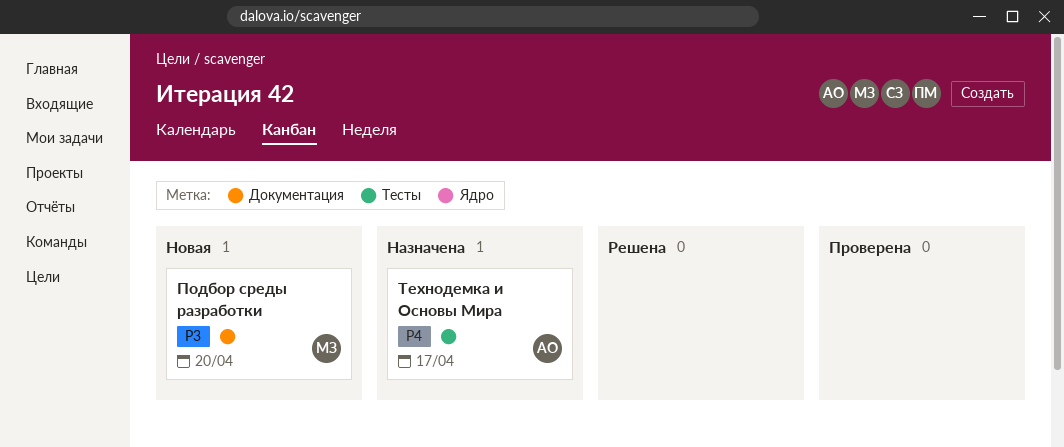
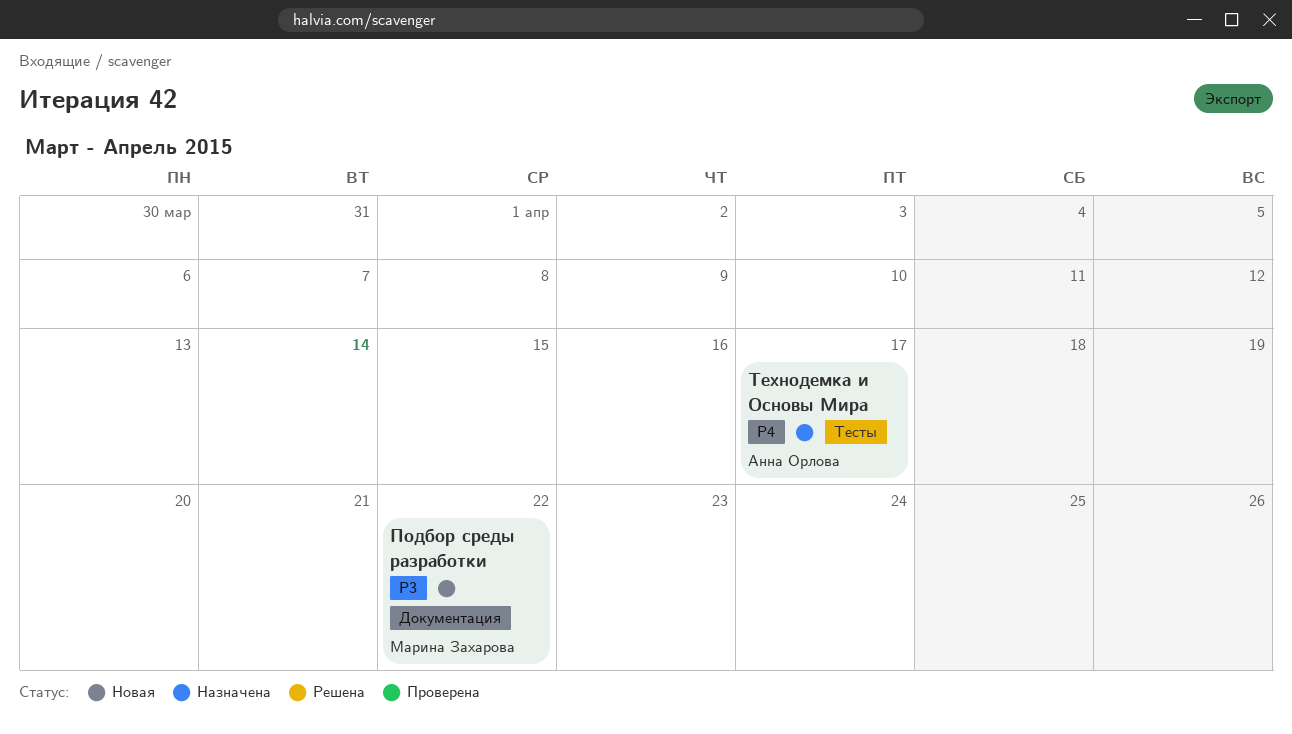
Подбор среды разработки, due: Apr 20 -> Apr 22

